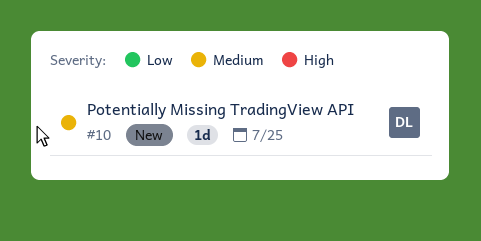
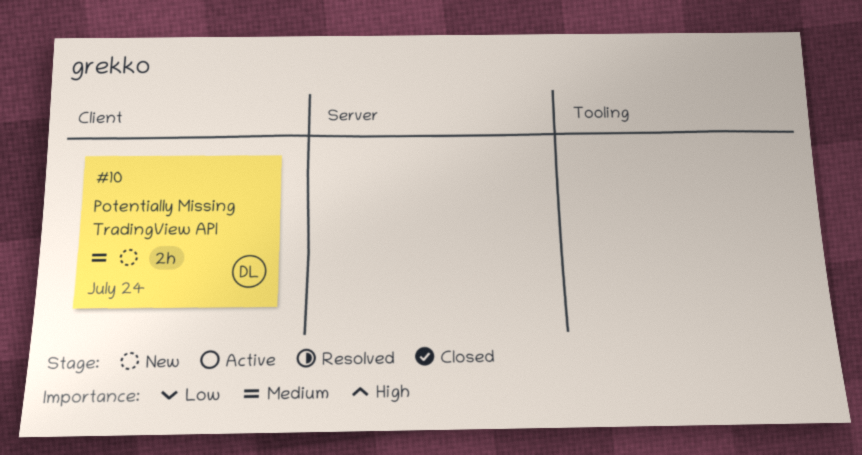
#10, estimate: 1d -> 2h
#10, due: Jul 25 -> Jul 24

